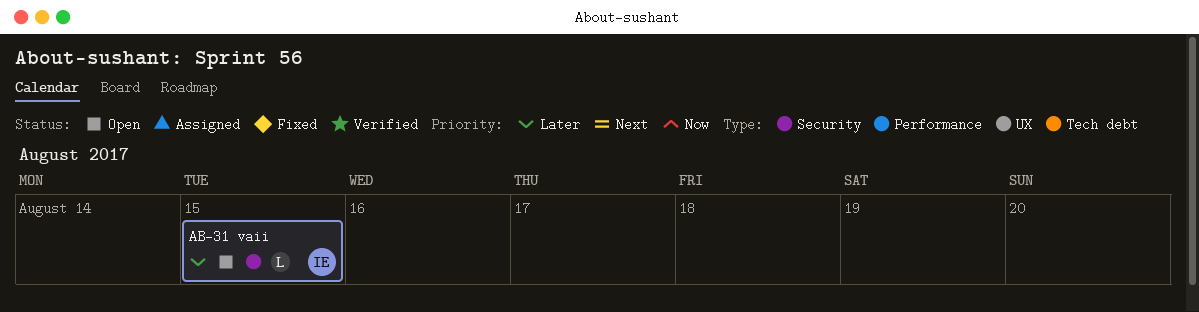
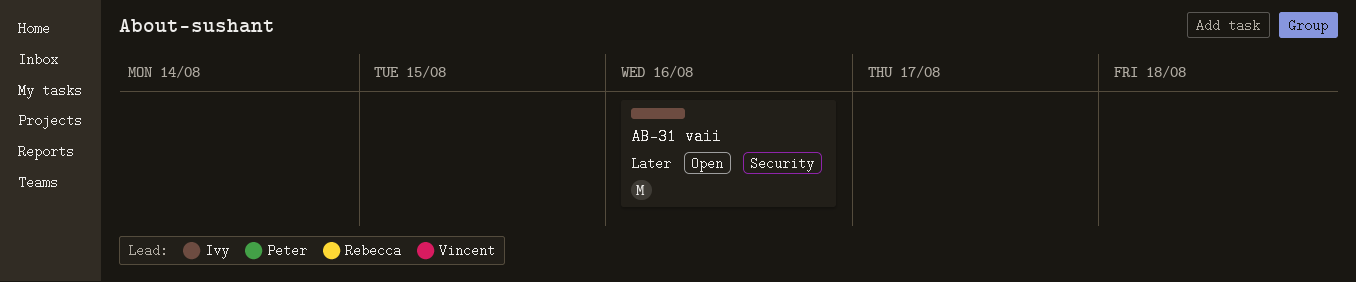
AB-31, estimate: L -> M
AB-31, due: Aug 15 -> Aug 16

